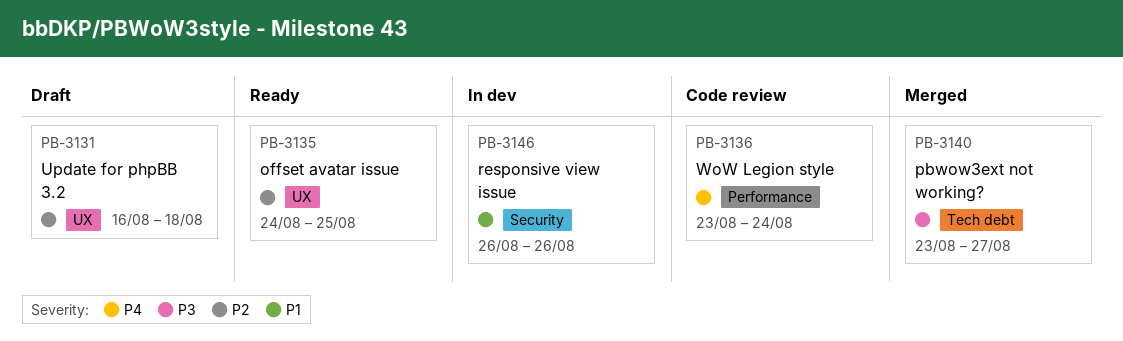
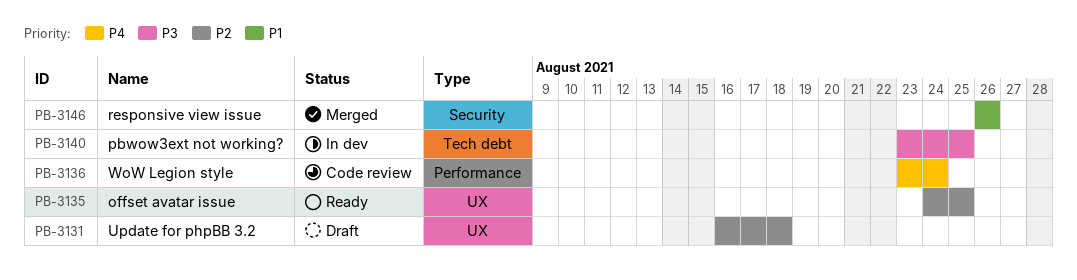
PB-3140, status: Merged -> In dev
PB-3140, due: Aug 27 -> Aug 25
PB-3146, status: In dev -> Merged

